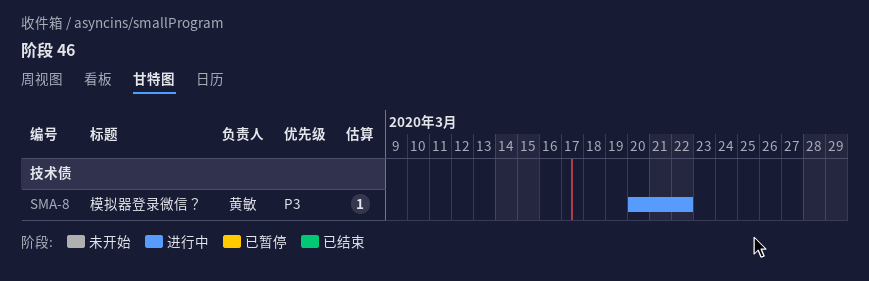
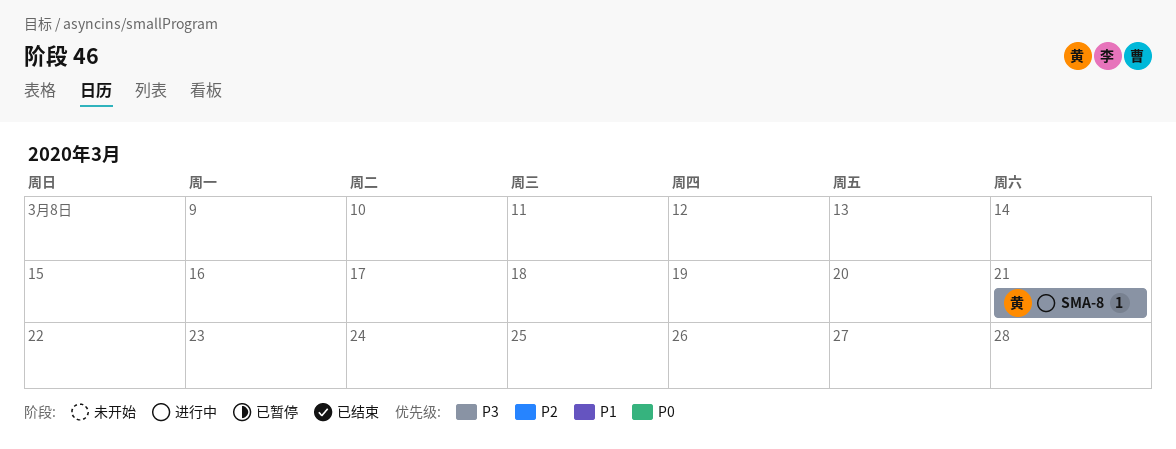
SMA-8, start: Mar 20 -> Mar 21
SMA-8, due: Mar 22 -> Mar 21

